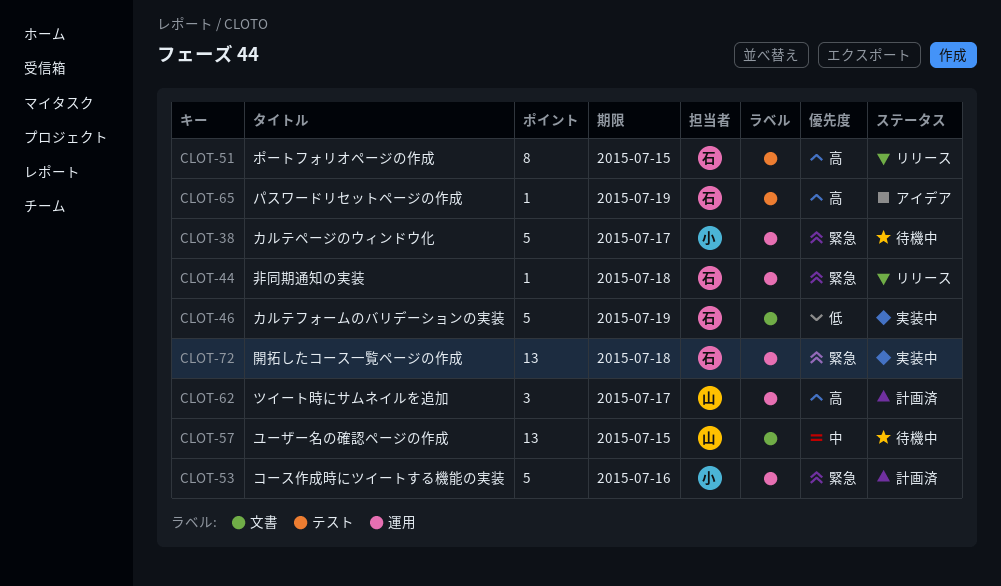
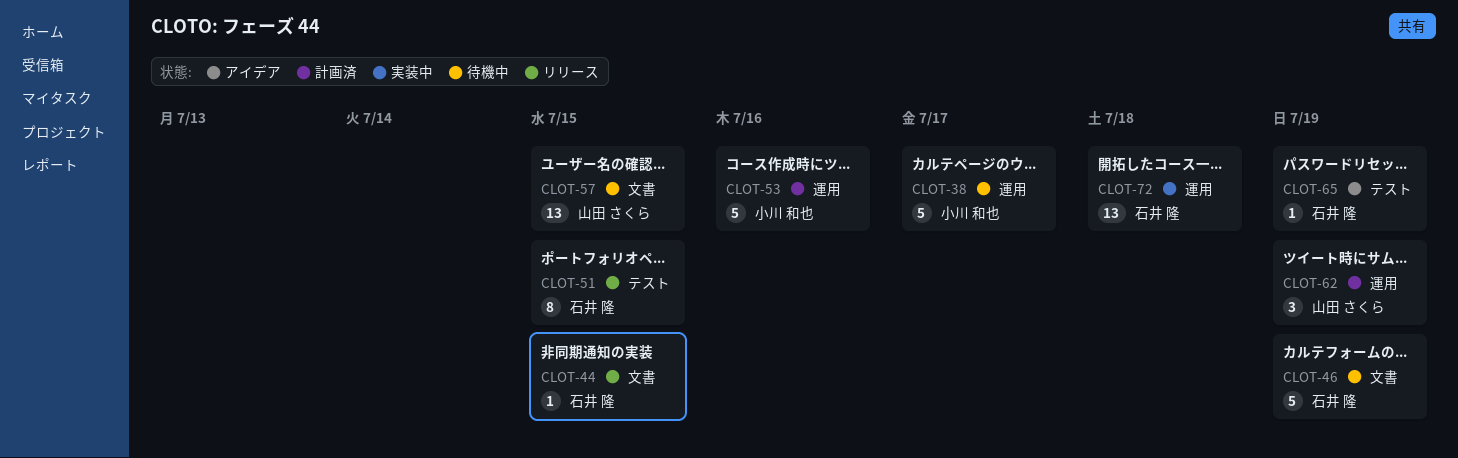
CLOT-44, label: 運用 -> 文書
CLOT-44, due: Jul 18 -> Jul 15
CLOT-46, status: 実装中 -> 待機中
CLOT-62, due: Jul 17 -> Jul 19

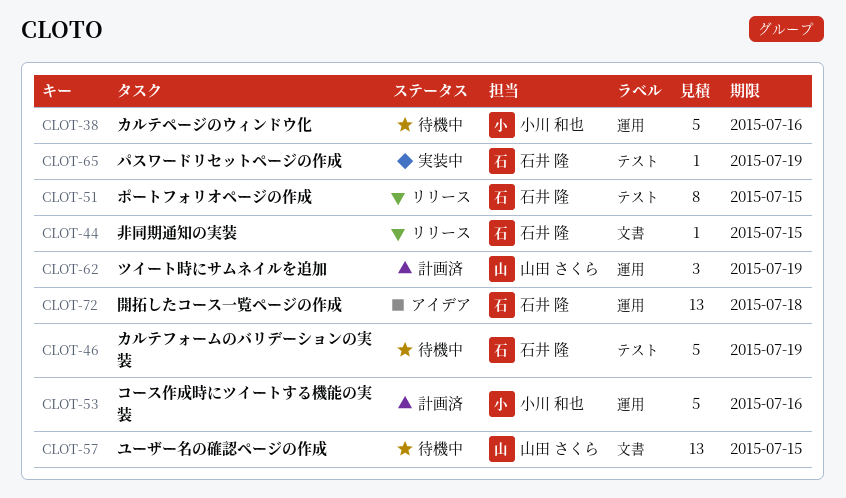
CLOT-38, due: Jul 17 -> Jul 16
CLOT-46, label: 文書 -> テスト
CLOT-65, status: アイデア -> 実装中
CLOT-72, status: 実装中 -> アイデア

